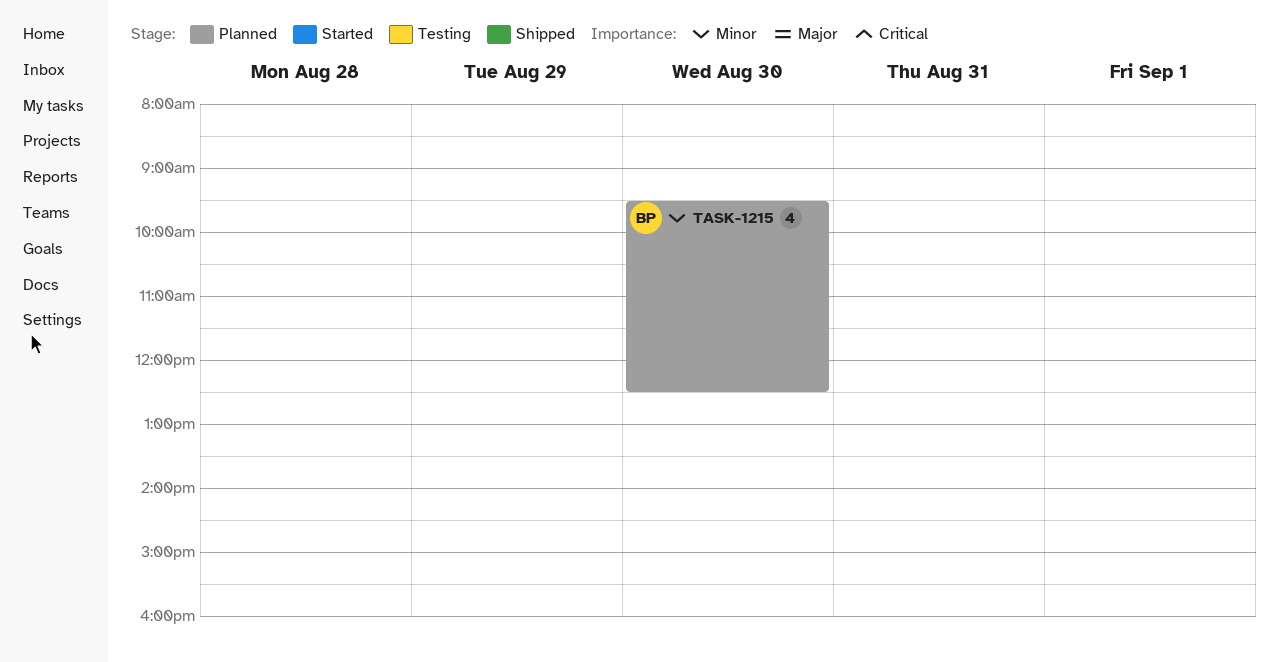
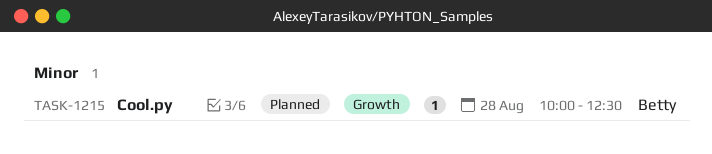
TASK-1215, estimate: 4 -> 1
TASK-1215, day: Aug 30 -> Aug 28
TASK-1215, begins: 09:30 -> 10:00

